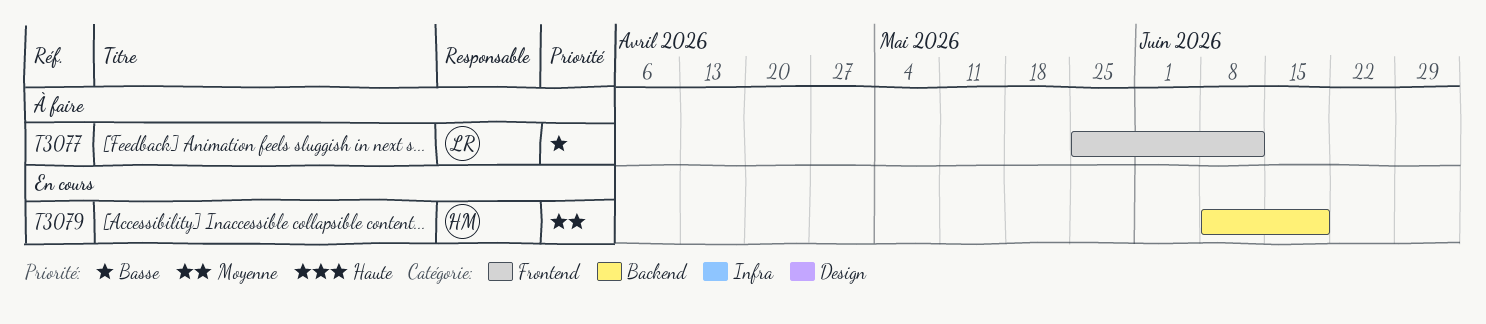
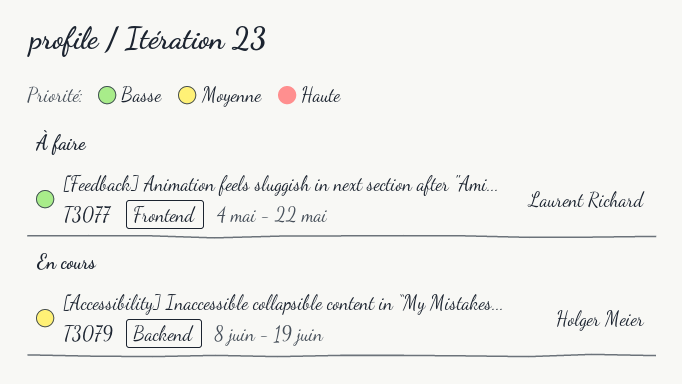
T3077, start: May 25 -> May 4
T3077, due: Jun 12 -> May 22

